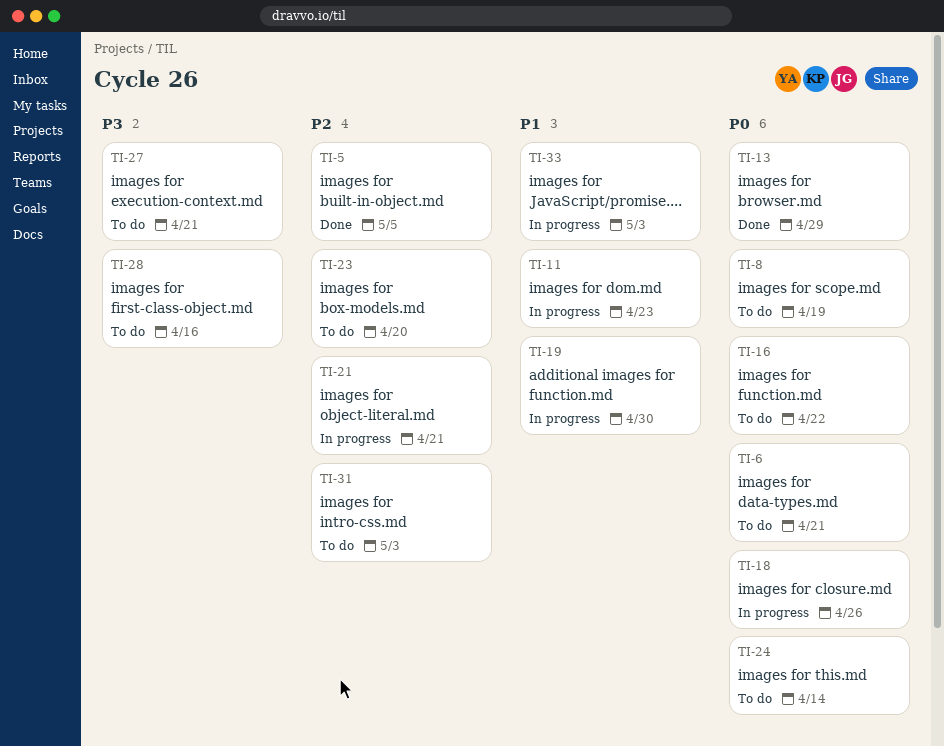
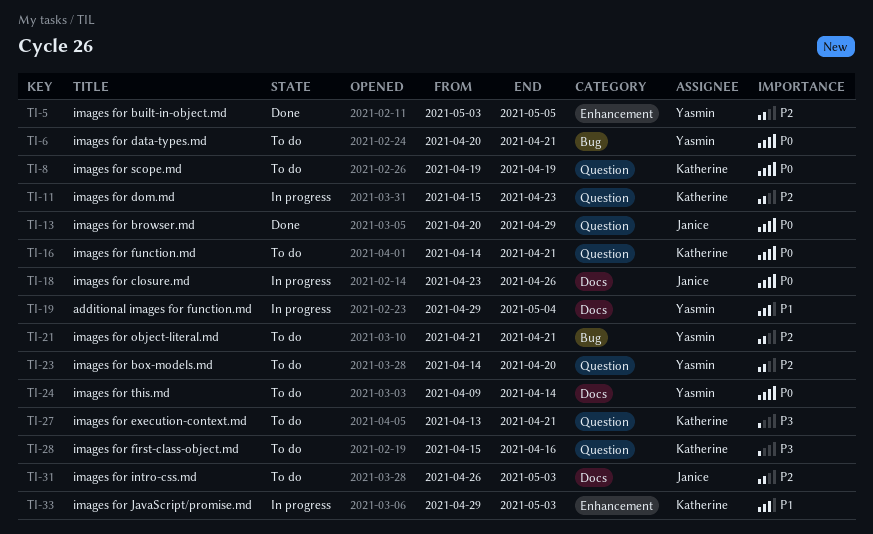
TI-11, priority: P1 -> P2
TI-16, due: Apr 22 -> Apr 21
TI-19, due: Apr 30 -> May 4
TI-21, status: In progress -> To do

